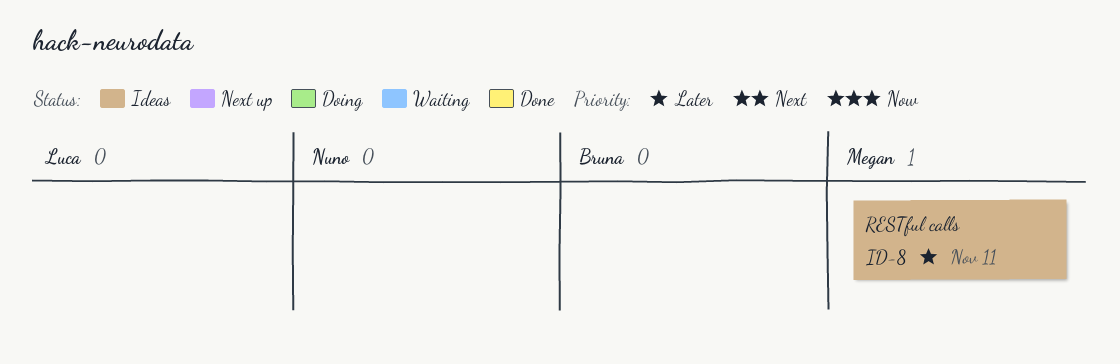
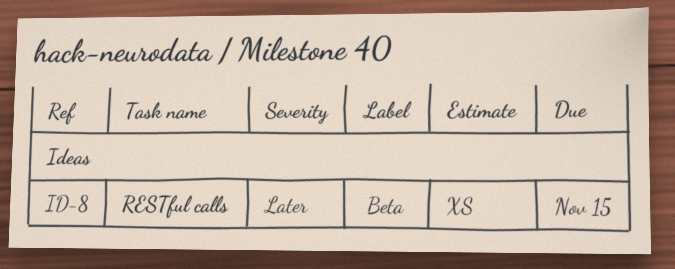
ID-8, due: Nov 11 -> Nov 15

